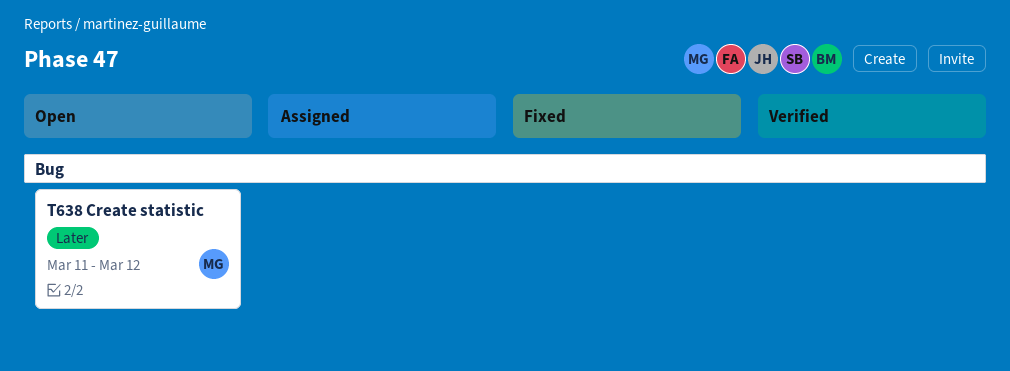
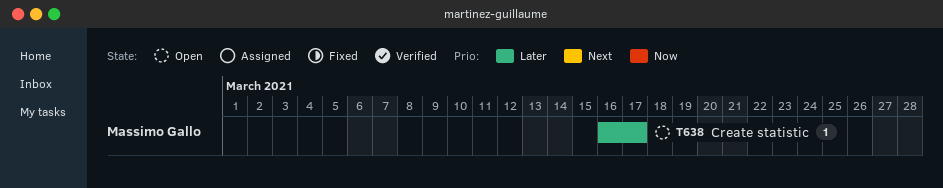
T638, start: Mar 11 -> Mar 16
T638, due: Mar 12 -> Mar 17

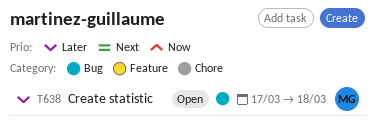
T638, start: Mar 16 -> Mar 17
T638, due: Mar 17 -> Mar 18

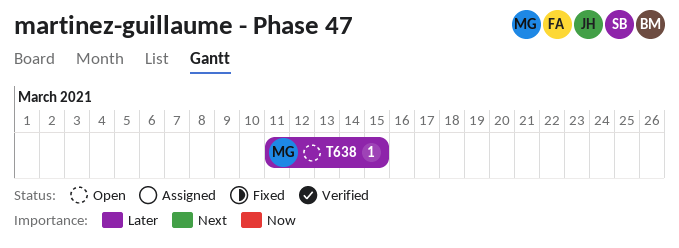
T638, start: Mar 17 -> Mar 11
T638, due: Mar 18 -> Mar 15

